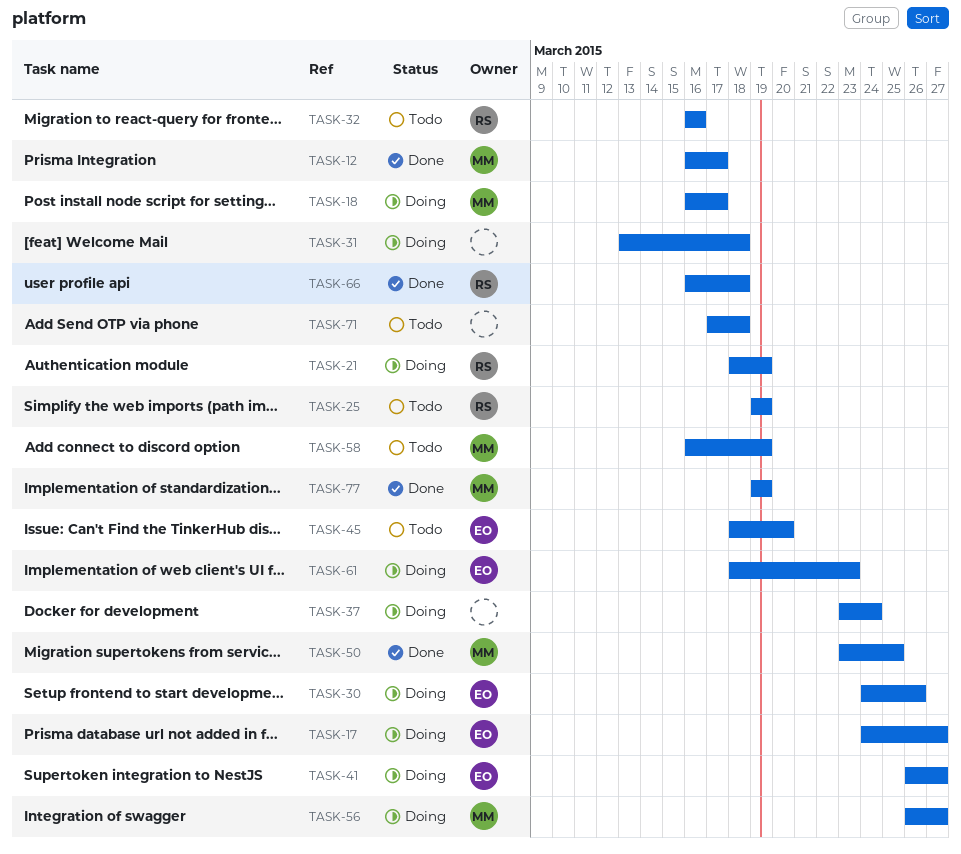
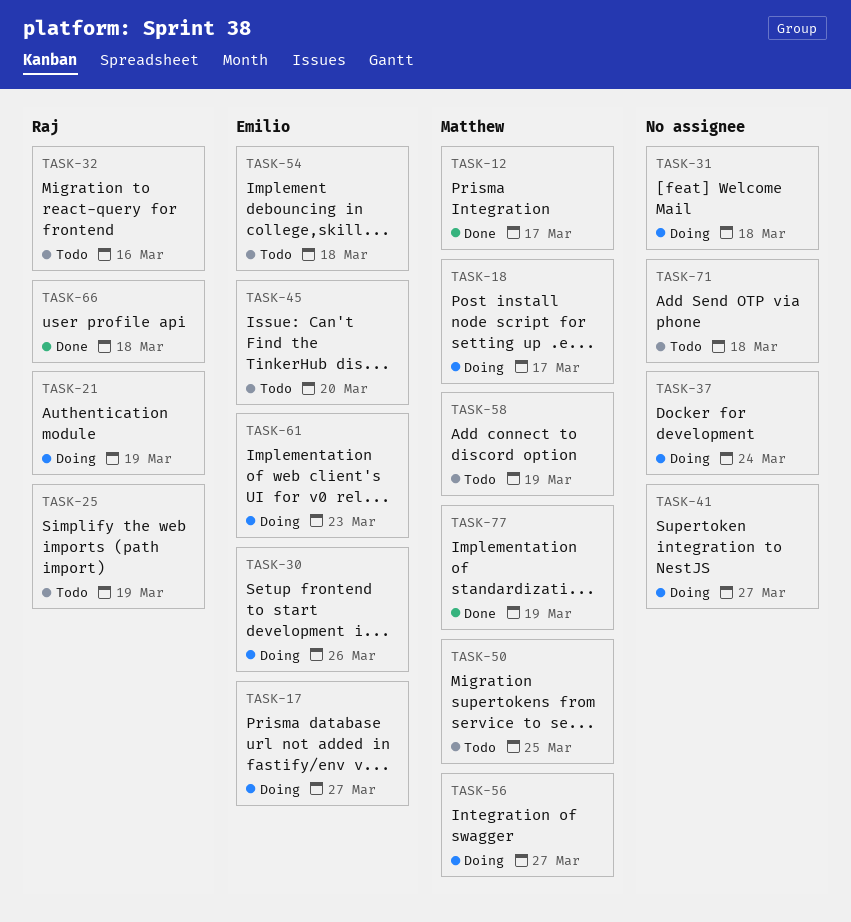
TASK-41, owner: Emilio -> none
TASK-50, status: Done -> Todo
TASK-54: none -> present

